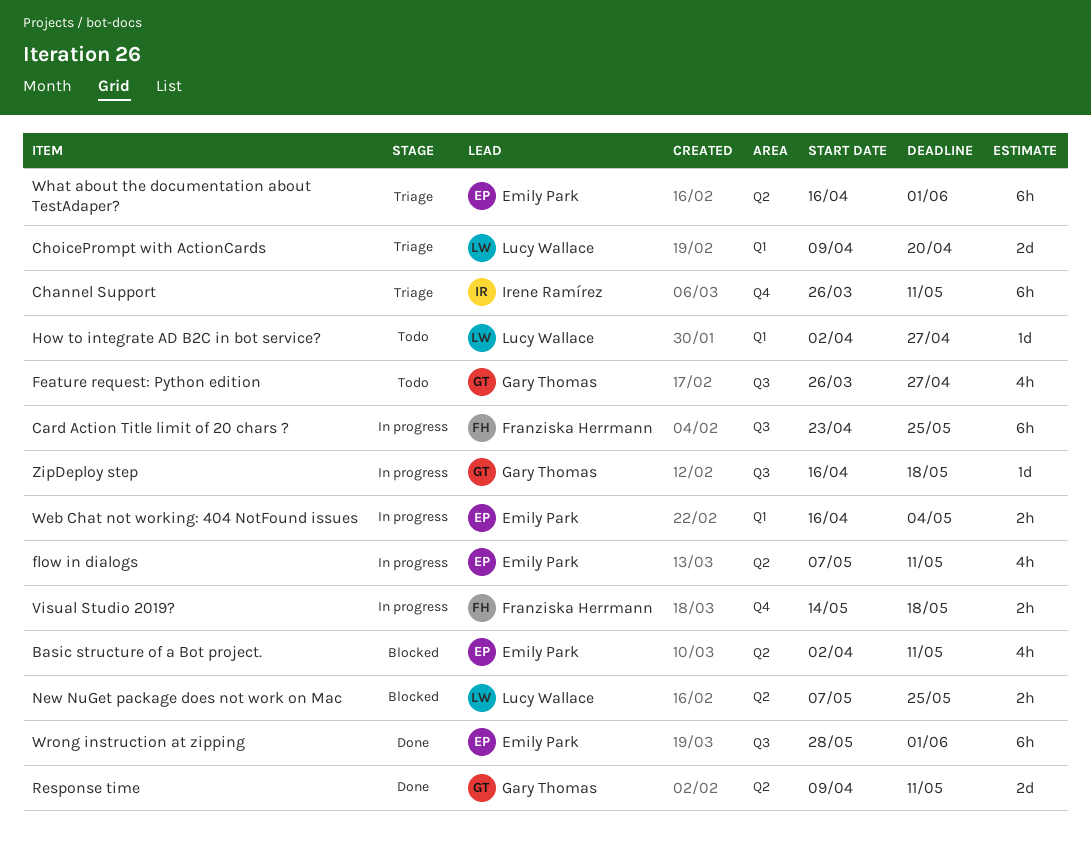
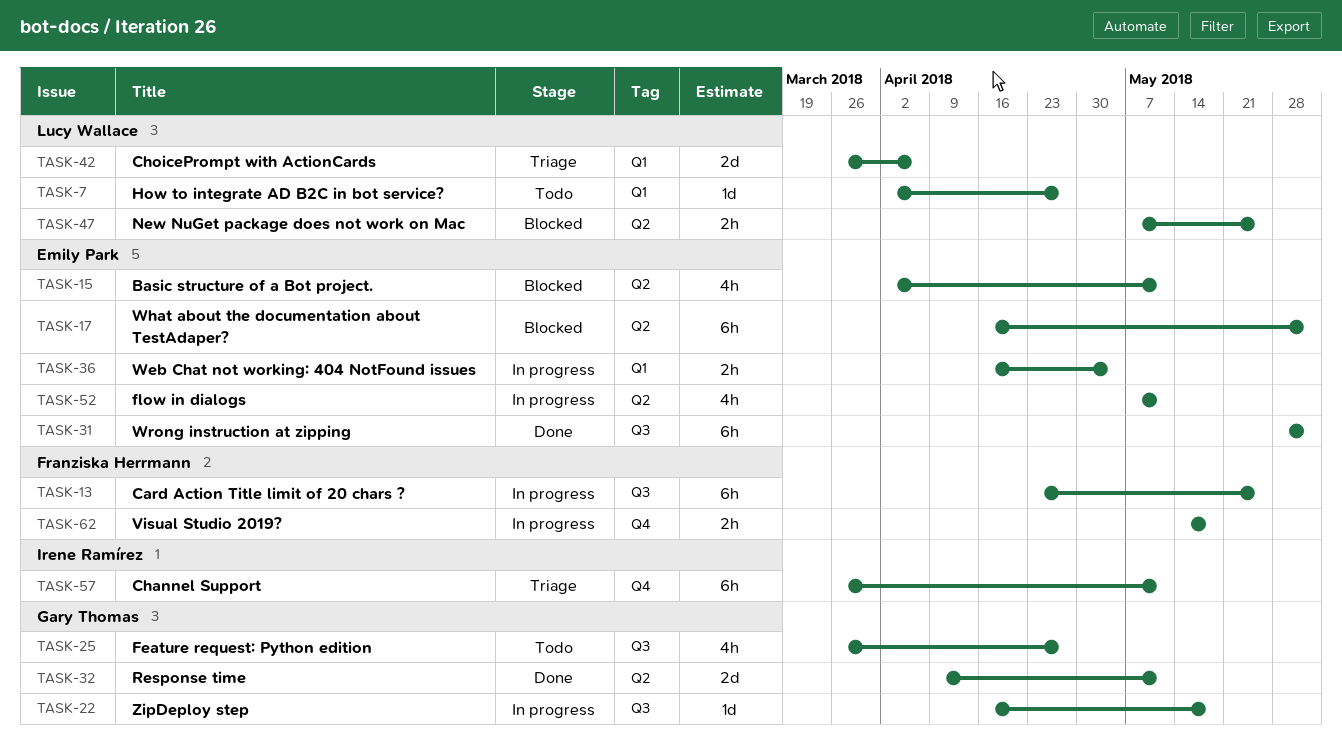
ChoicePrompt with ActionCards, start: Apr 9 -> Mar 26
ChoicePrompt with ActionCards, due: Apr 20 -> Apr 6
What about the documentation about TestAdaper?, status: Triage -> Blocked

